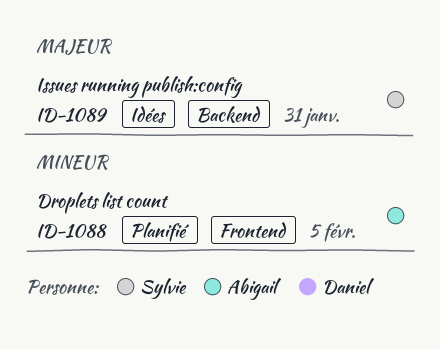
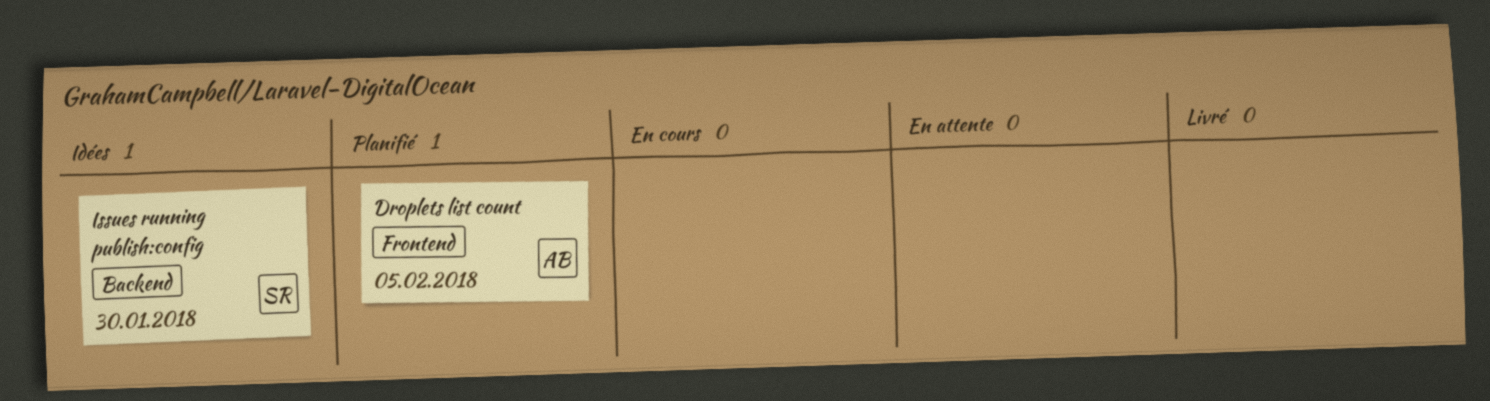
Issues running publish:config, due: Jan 31 -> Jan 30

